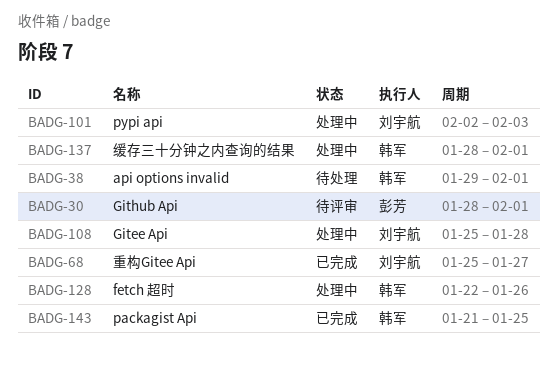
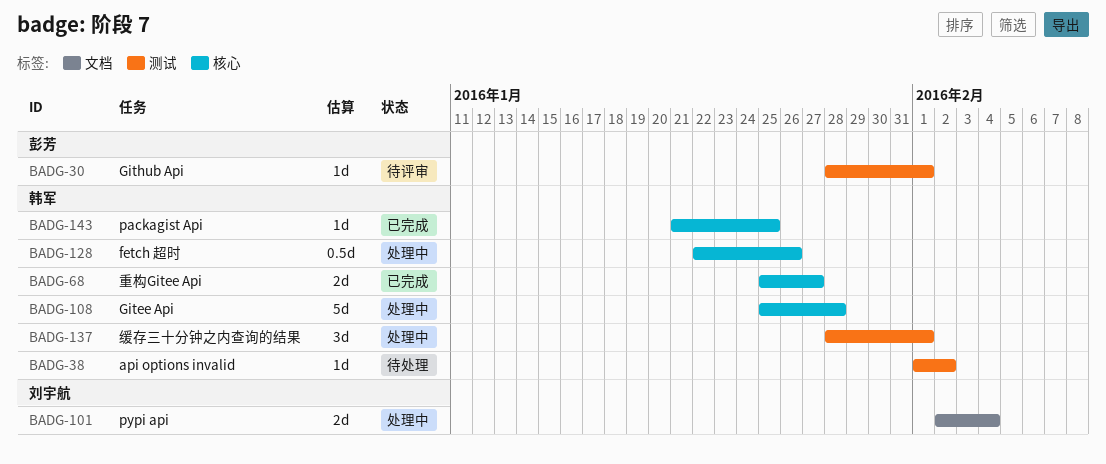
BADG-38, start: Jan 29 -> Feb 1
BADG-38, due: Feb 1 -> Feb 2
BADG-68, owner: 刘宇航 -> 韩军
BADG-101, due: Feb 3 -> Feb 4
BADG-108, owner: 刘宇航 -> 韩军

